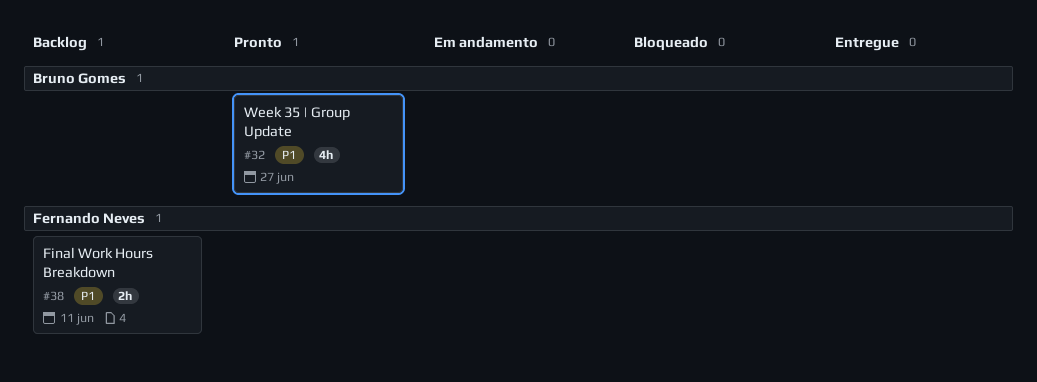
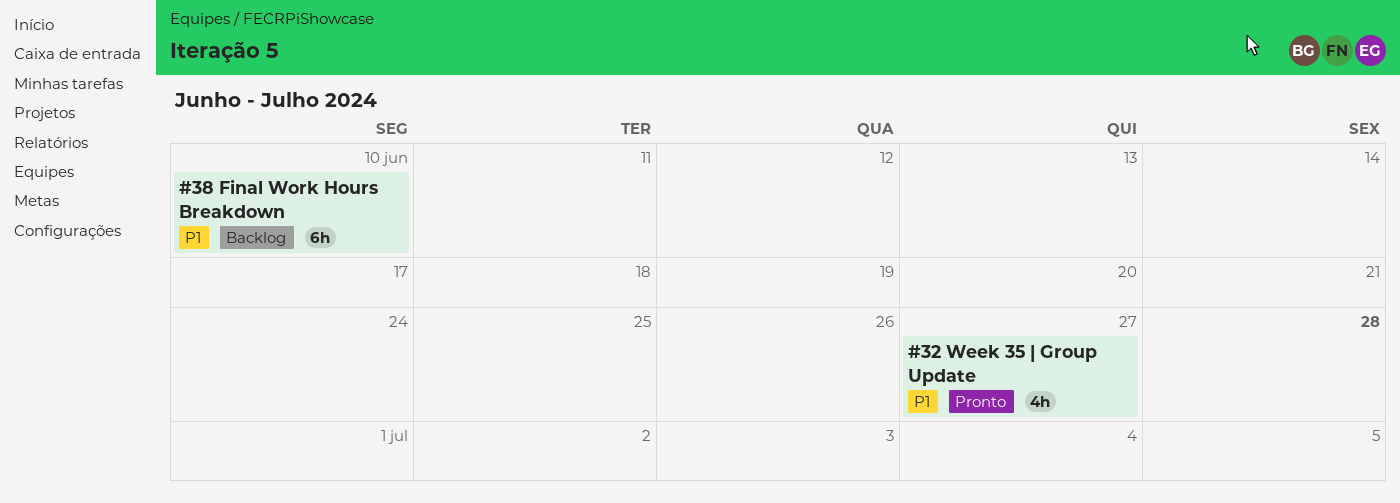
#38, estimate: 2h -> 6h
#38, due: Jun 11 -> Jun 10

